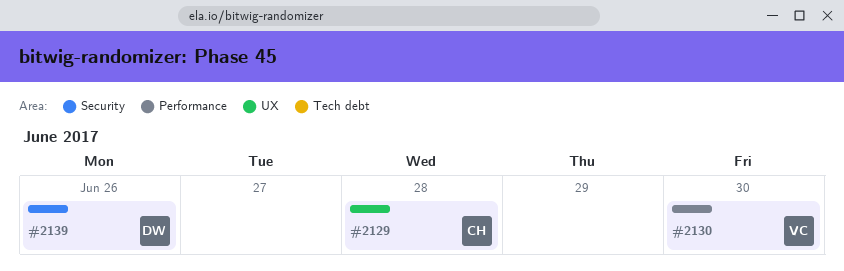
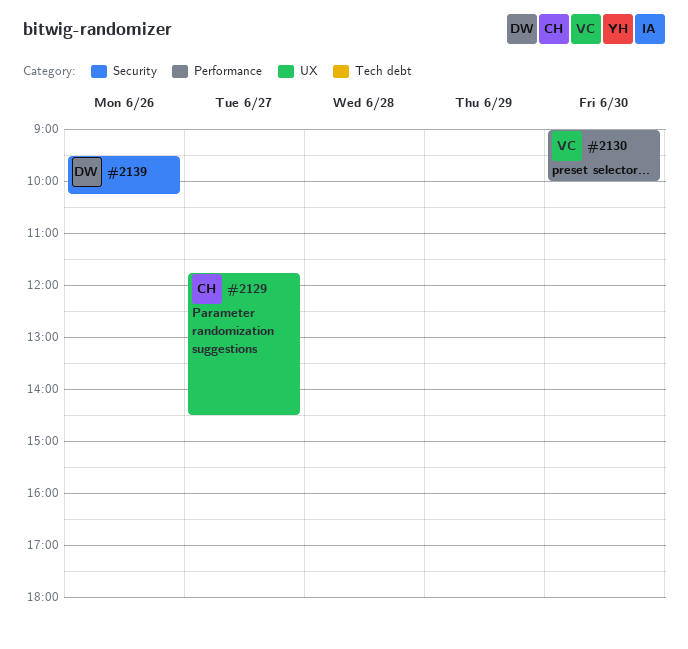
#2129, day: Jun 28 -> Jun 27

